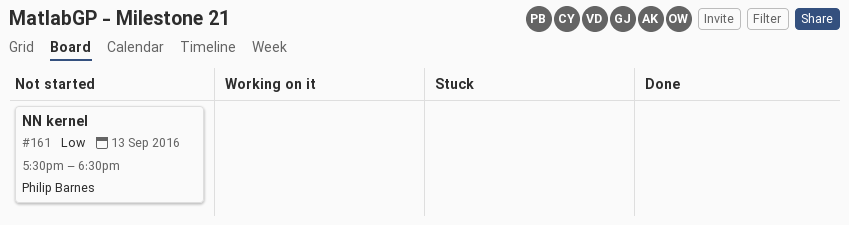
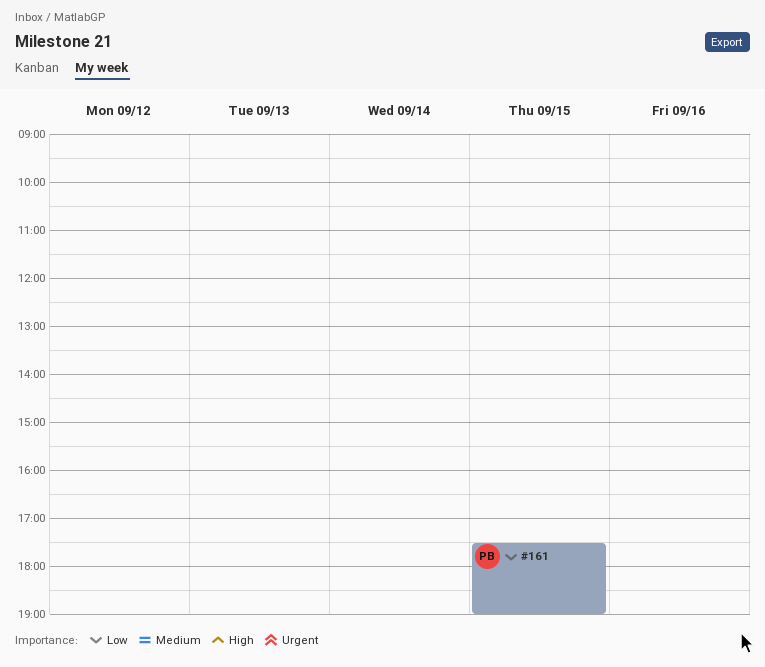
#161, day: Sep 13 -> Sep 15
#161, ends: 18:30 -> 19:00

